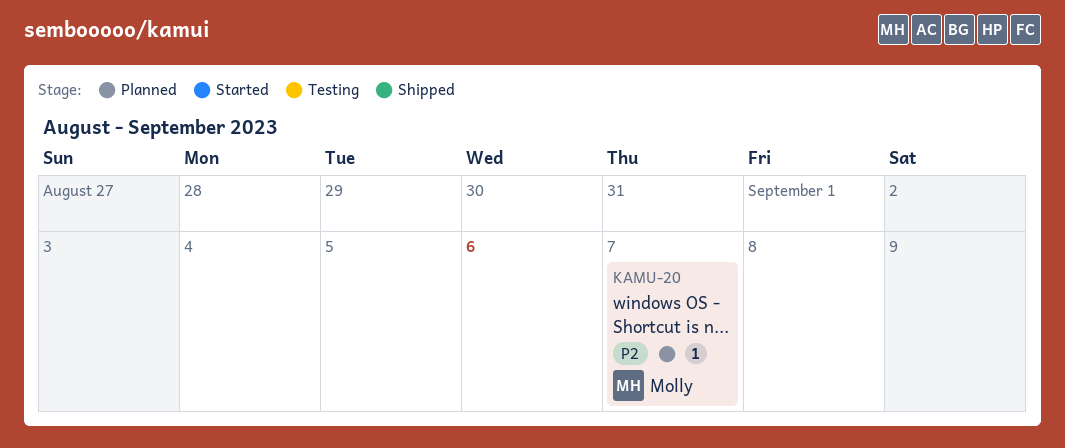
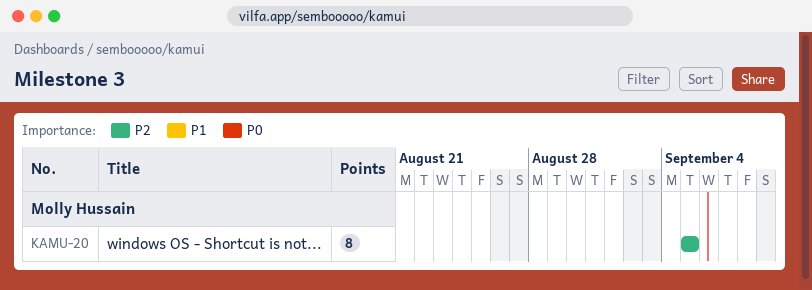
KAMU-20, estimate: 1 -> 8
KAMU-20, due: Sep 7 -> Sep 5

